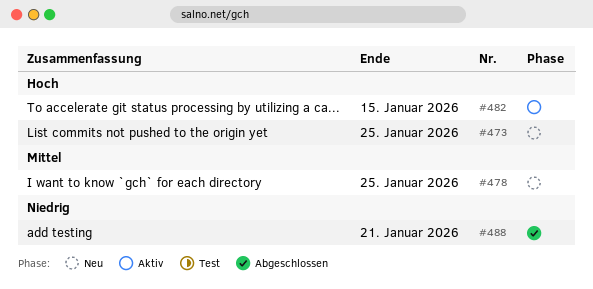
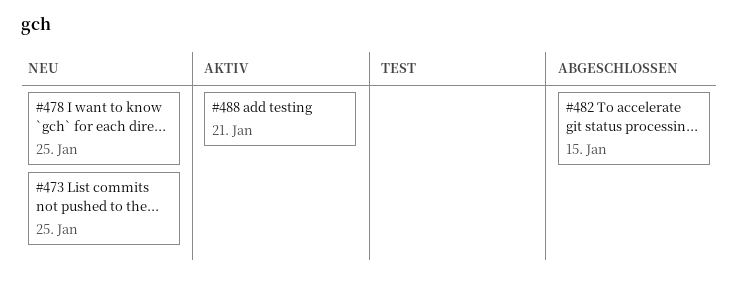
#482, status: Aktiv -> Abgeschlossen
#488, status: Abgeschlossen -> Aktiv

